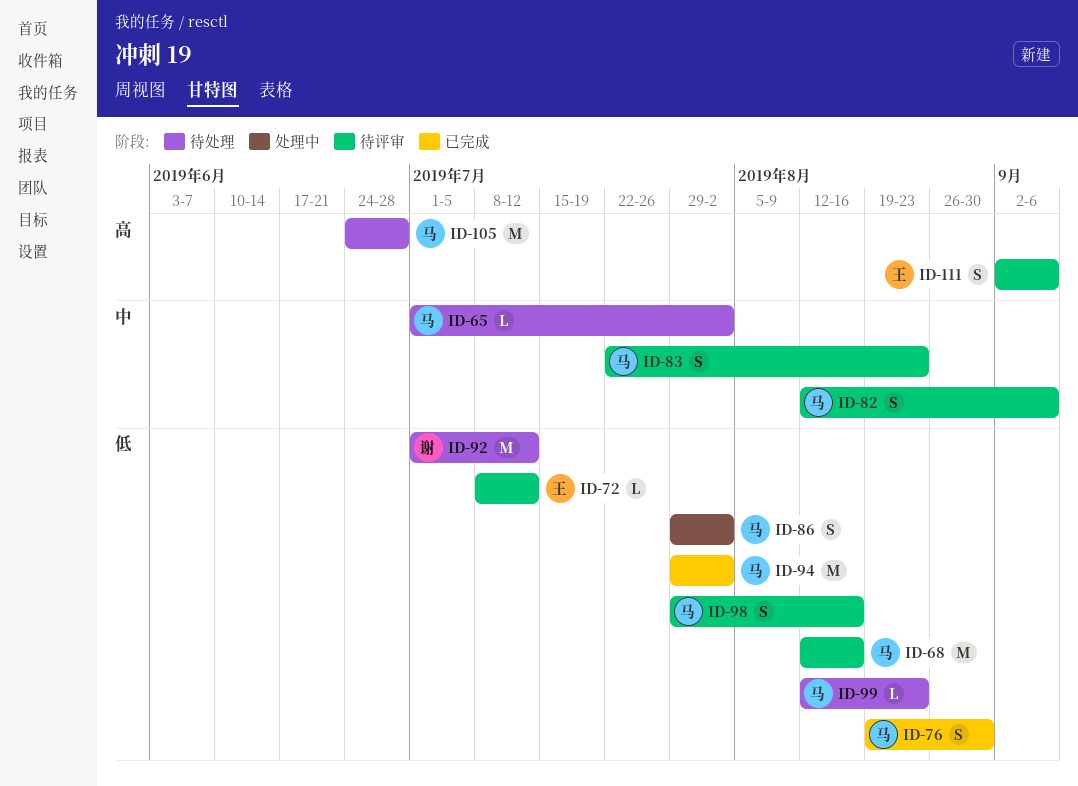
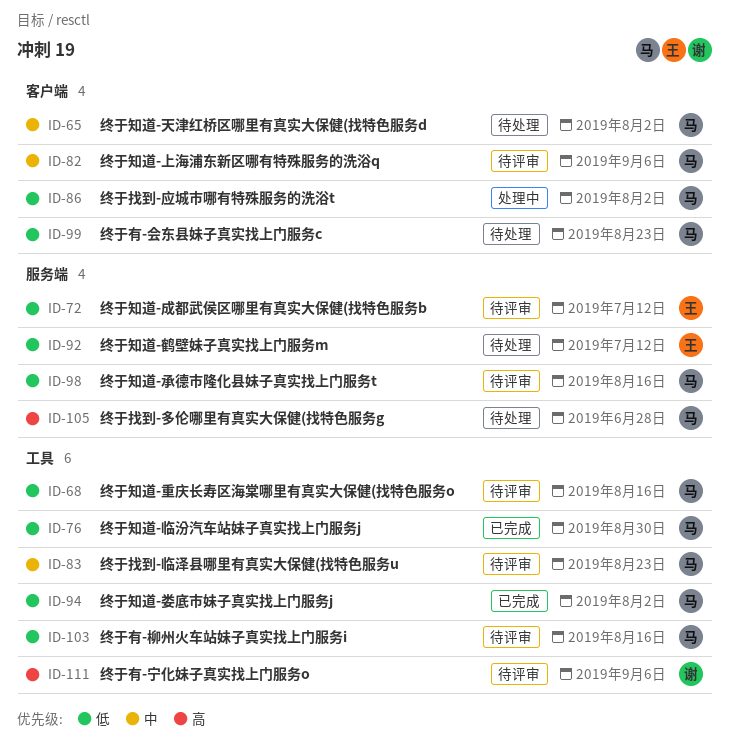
ID-92, owner: 谢 -> 王
ID-103: none -> present
ID-111, owner: 王 -> 谢

